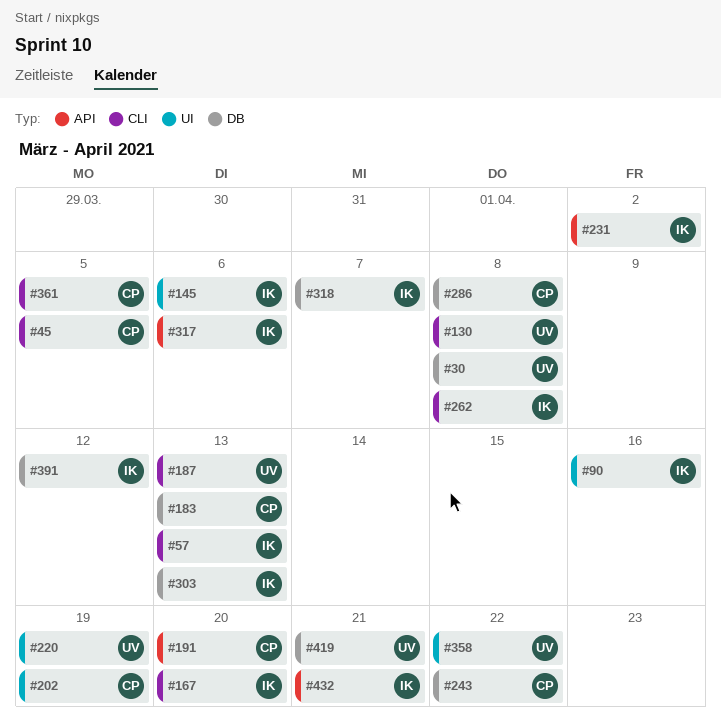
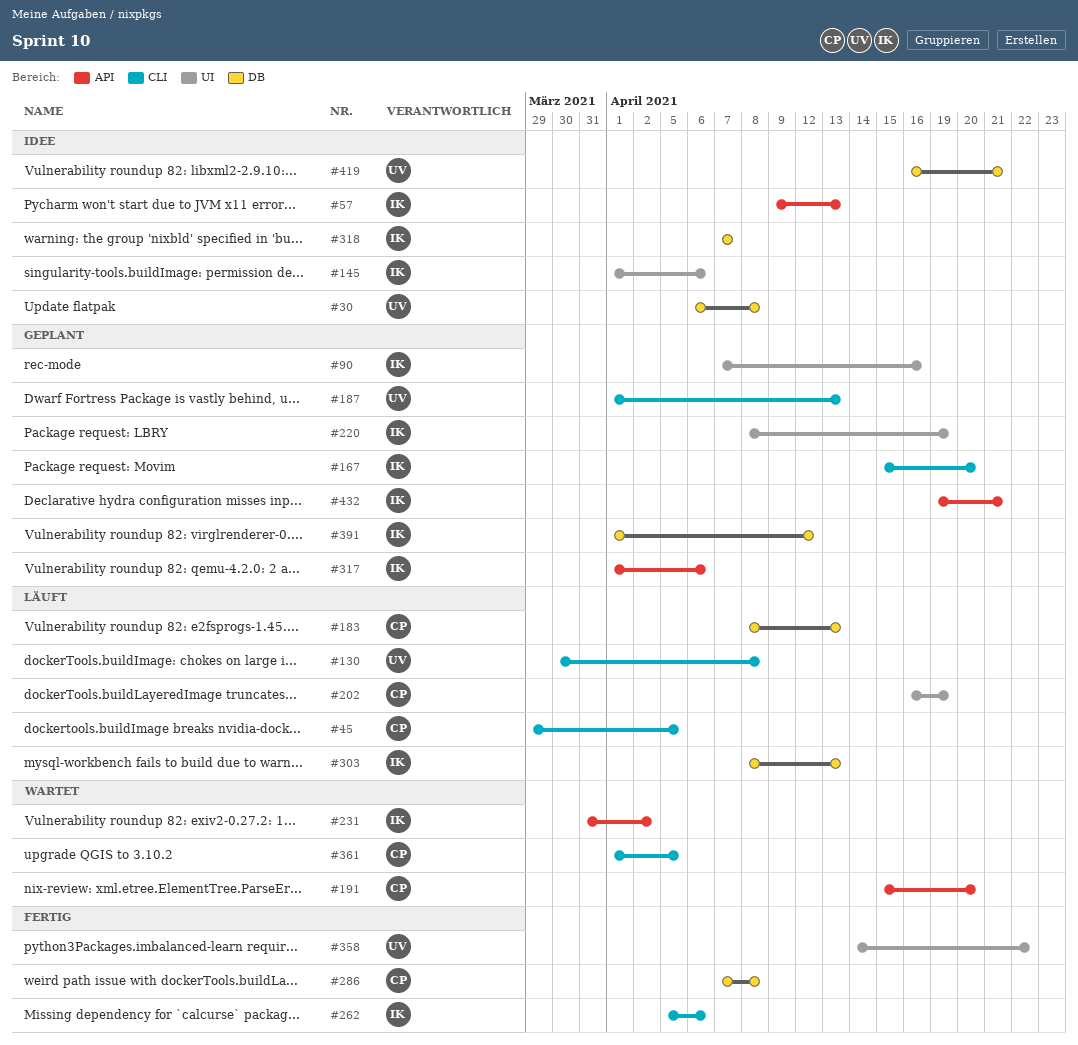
#57, label: CLI -> API
#220, owner: UV -> IK
#243: present -> none
#262, due: Apr 8 -> Apr 6

